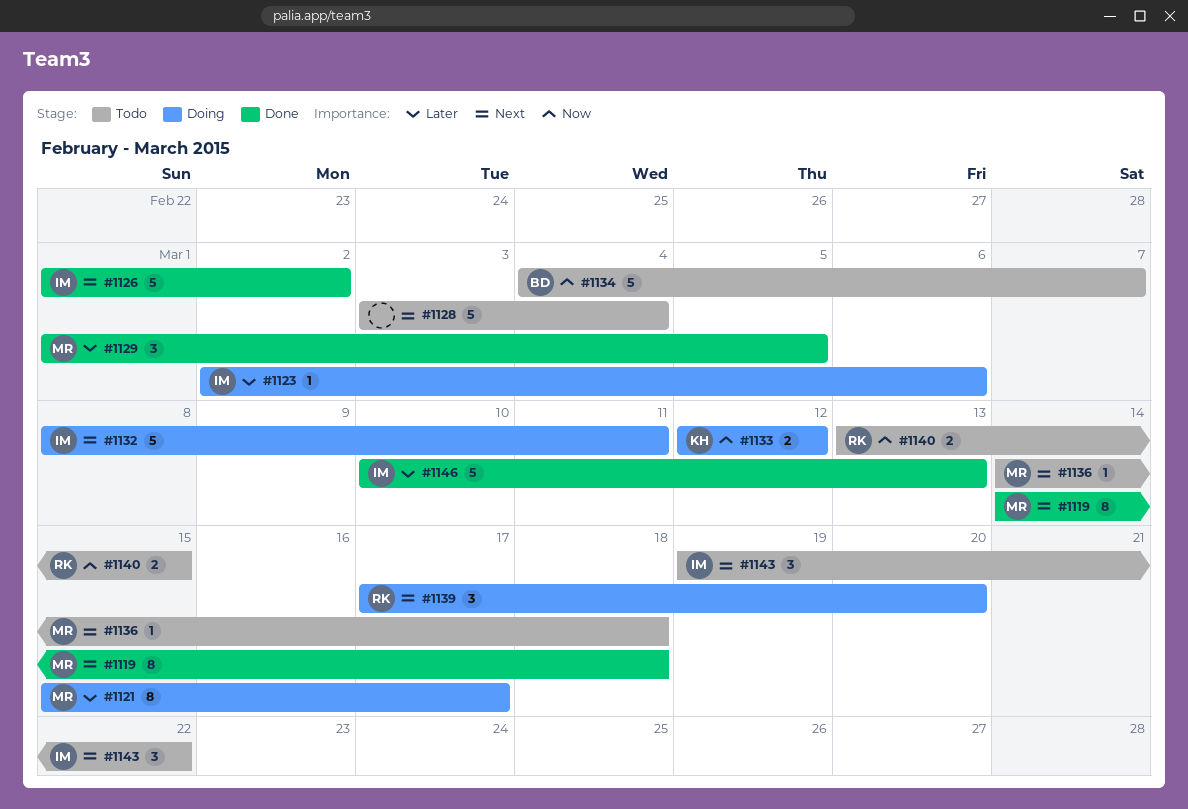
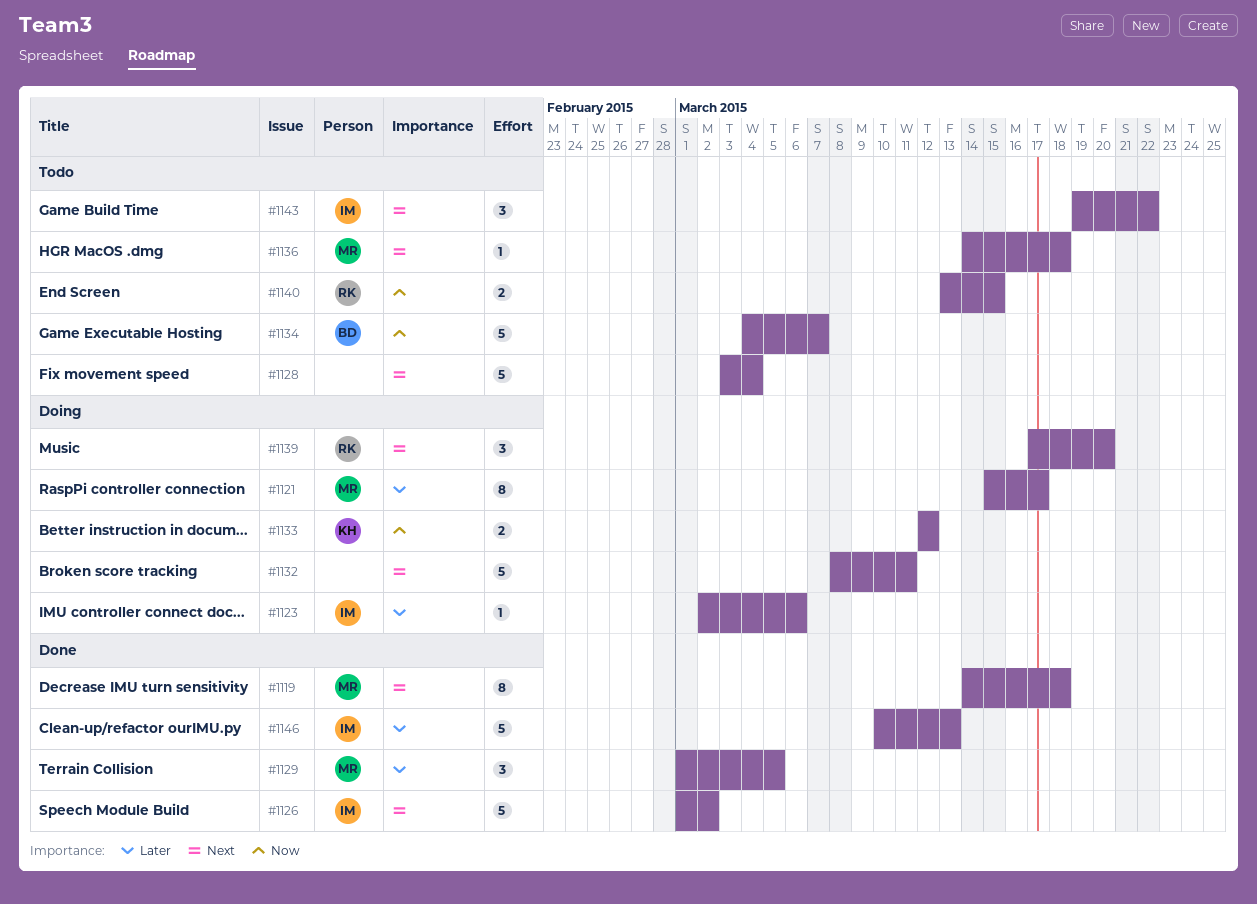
#1132, owner: IM -> none

